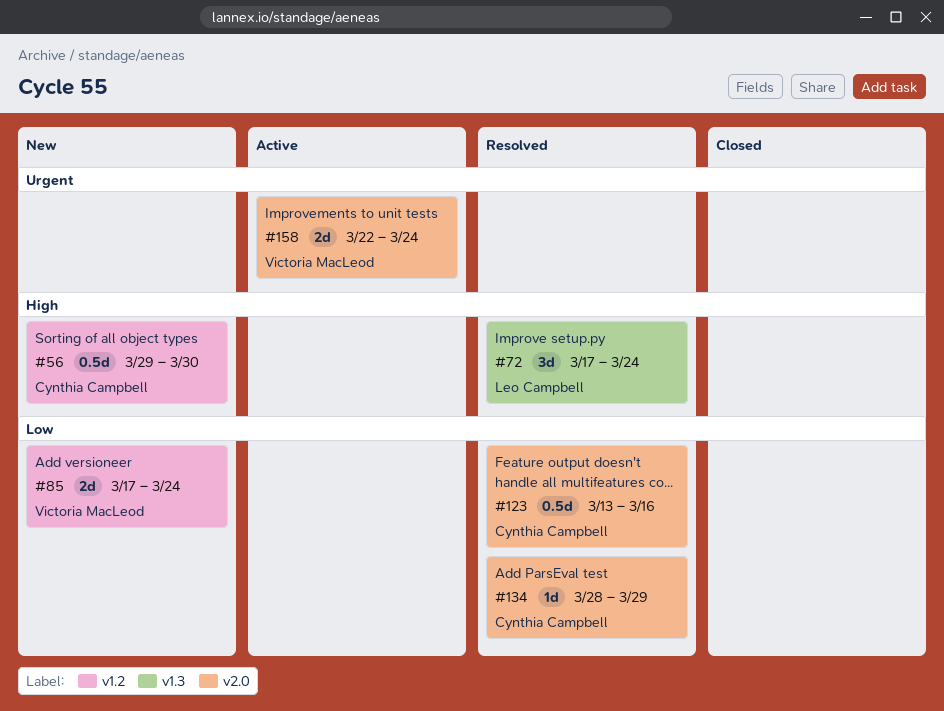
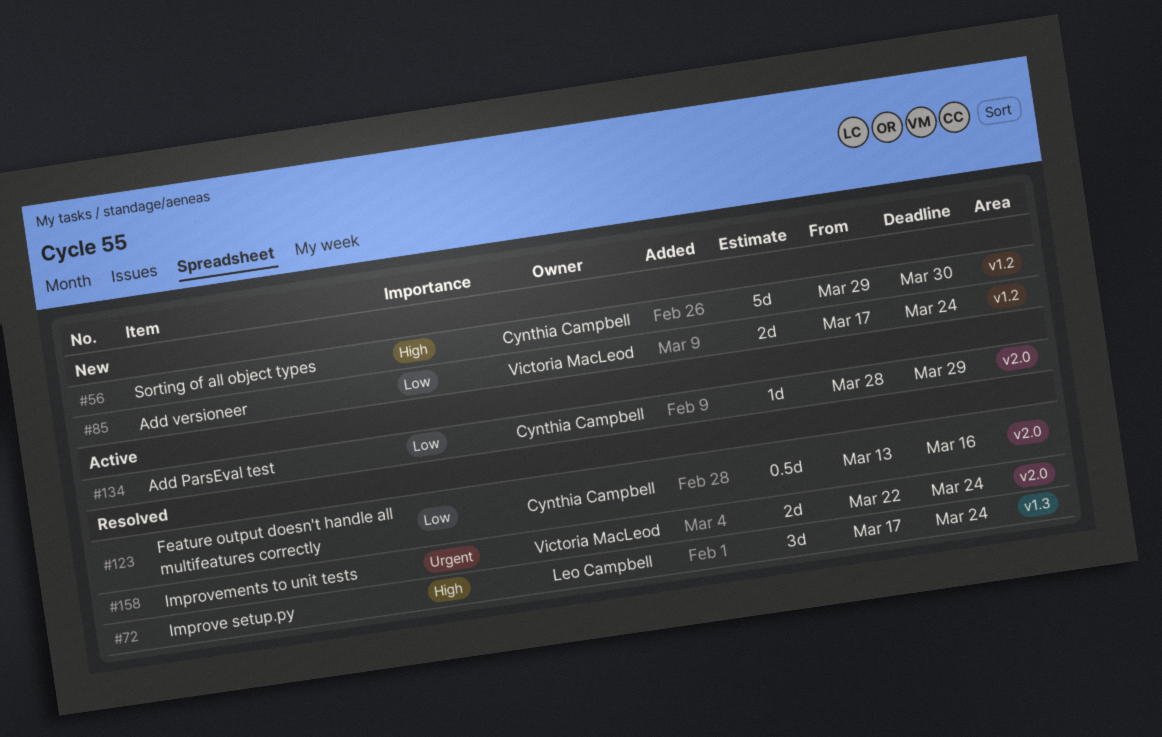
#56, estimate: 0.5d -> 5d
#134, status: Resolved -> Active
#158, status: Active -> Resolved

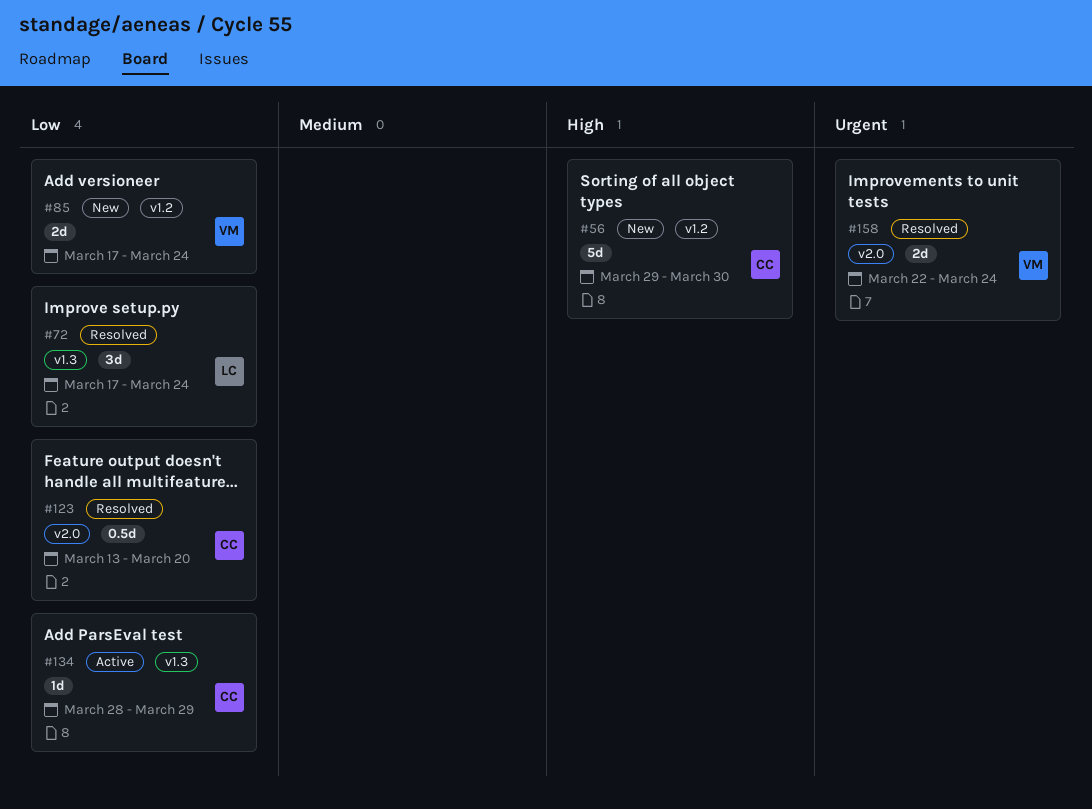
#72, priority: High -> Low
#123, due: Mar 16 -> Mar 20
#134, label: v2.0 -> v1.3

